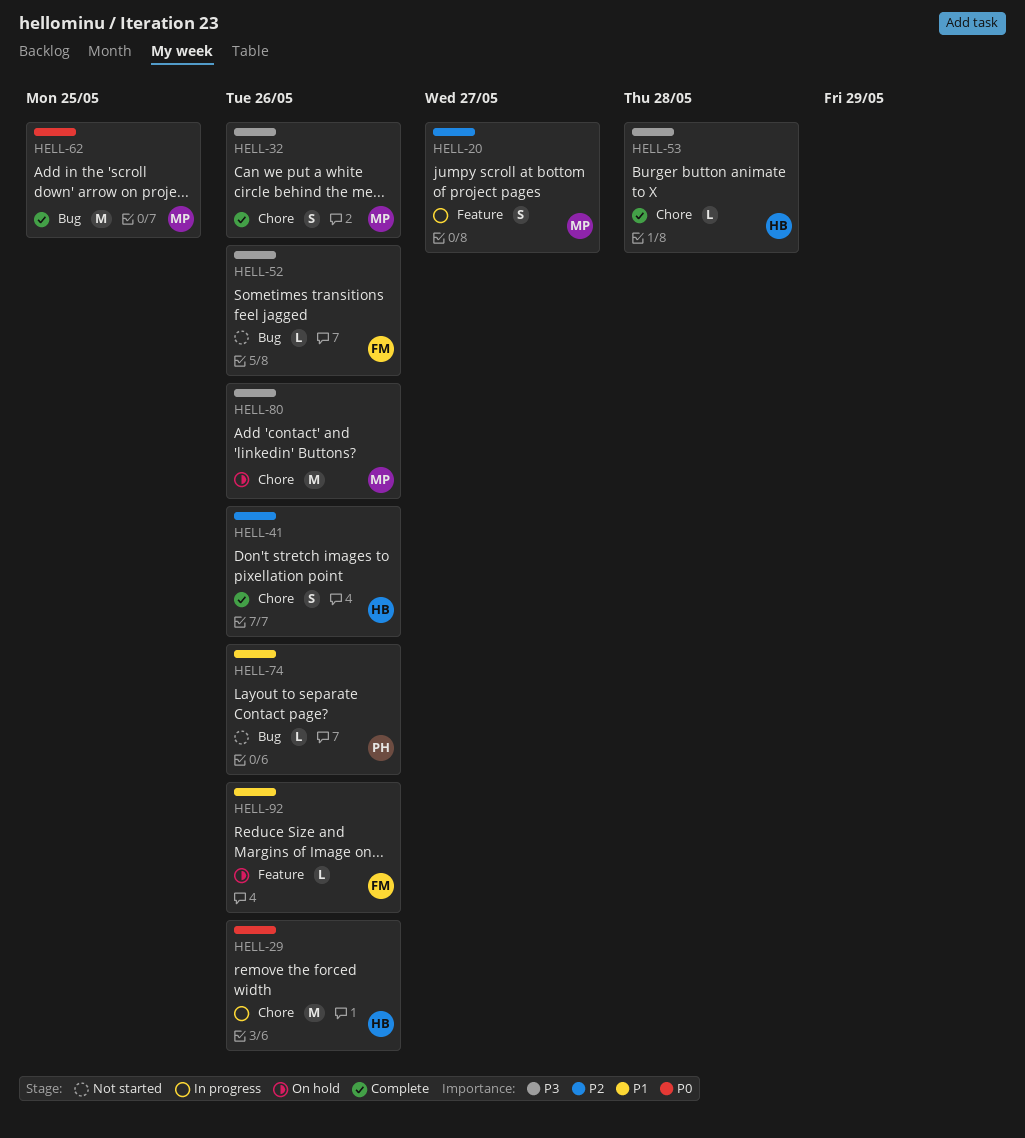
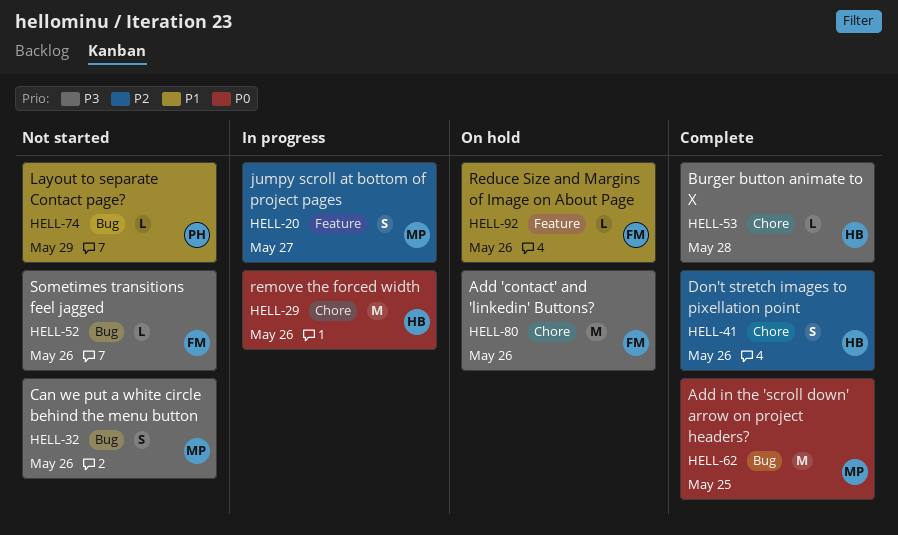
HELL-32, status: Complete -> Not started
HELL-32, label: Chore -> Bug
HELL-74, due: May 26 -> May 29
HELL-80, owner: MP -> FM

